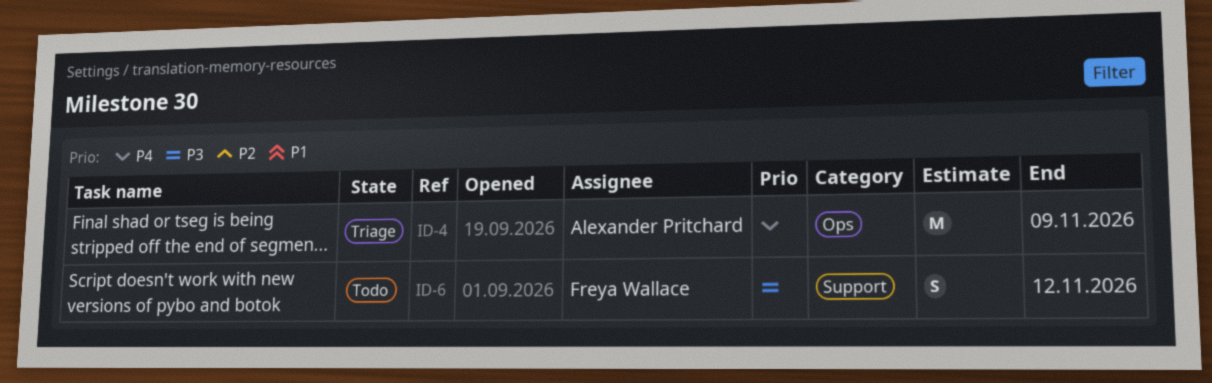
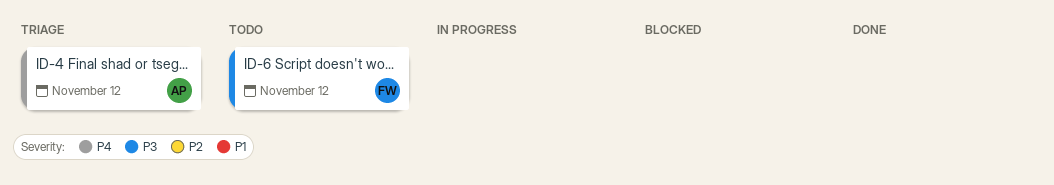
ID-4, due: Nov 9 -> Nov 12

